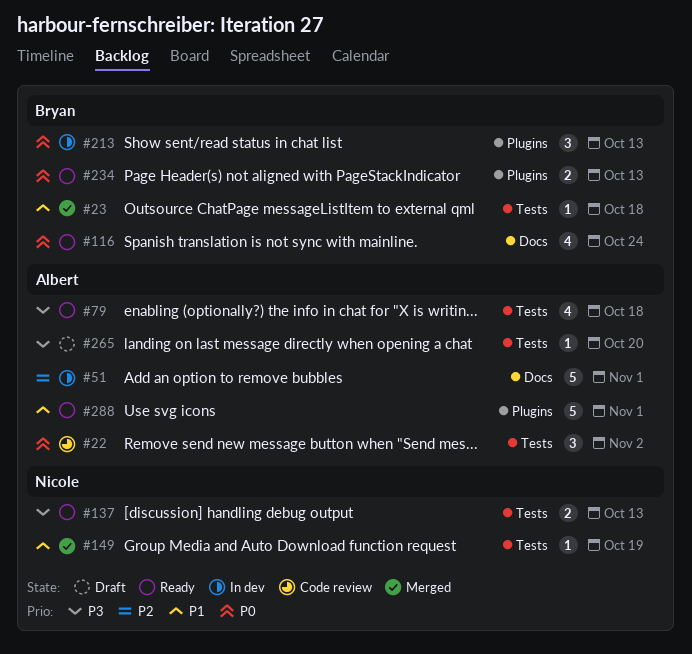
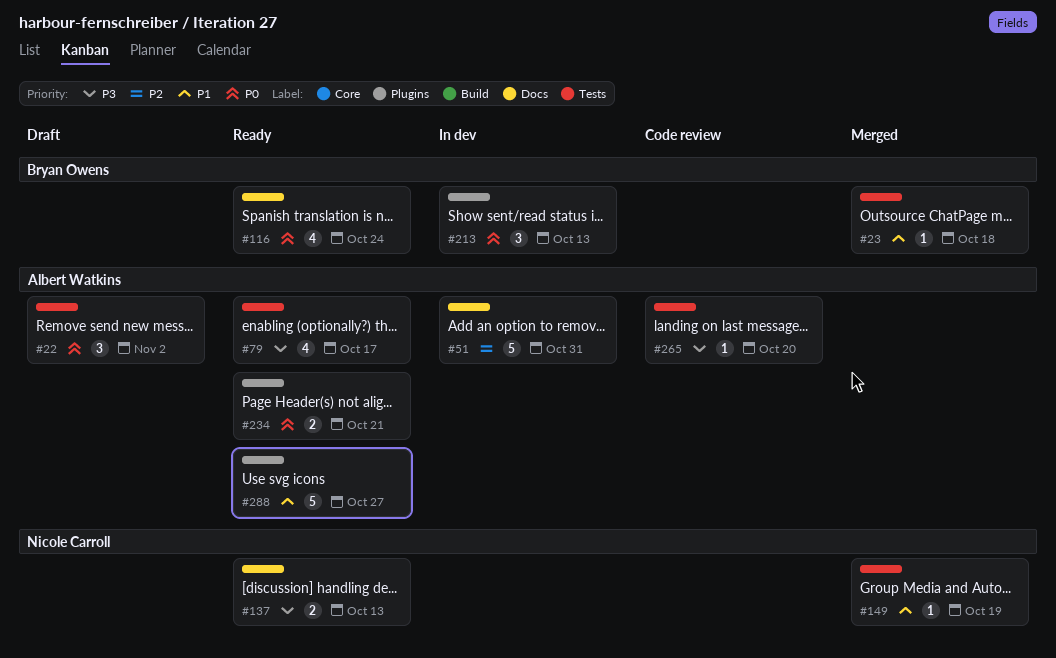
#22, status: Code review -> Draft
#51, due: Nov 1 -> Oct 31
#79, due: Oct 18 -> Oct 17
#137, label: Tests -> Docs
#234, owner: Bryan Owens -> Albert Watkins
#234, due: Oct 13 -> Oct 21
#265, status: Draft -> Code review
#288, due: Nov 1 -> Oct 27

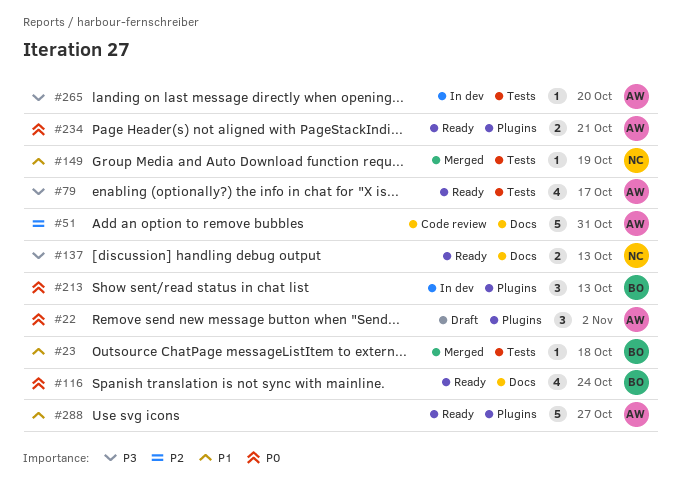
#22, label: Tests -> Plugins
#51, status: In dev -> Code review
#265, status: Code review -> In dev

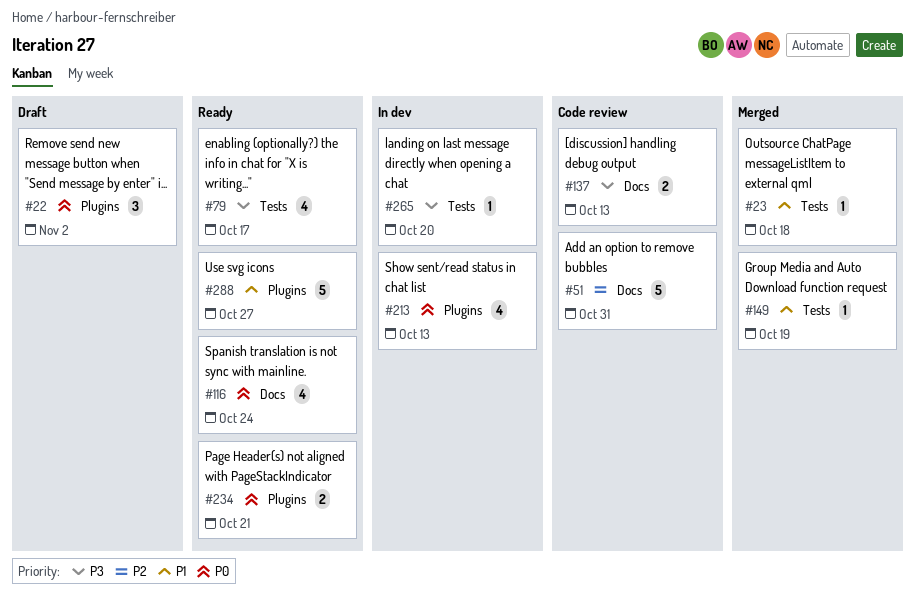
#137, status: Ready -> Code review
#213, estimate: 3 -> 4

